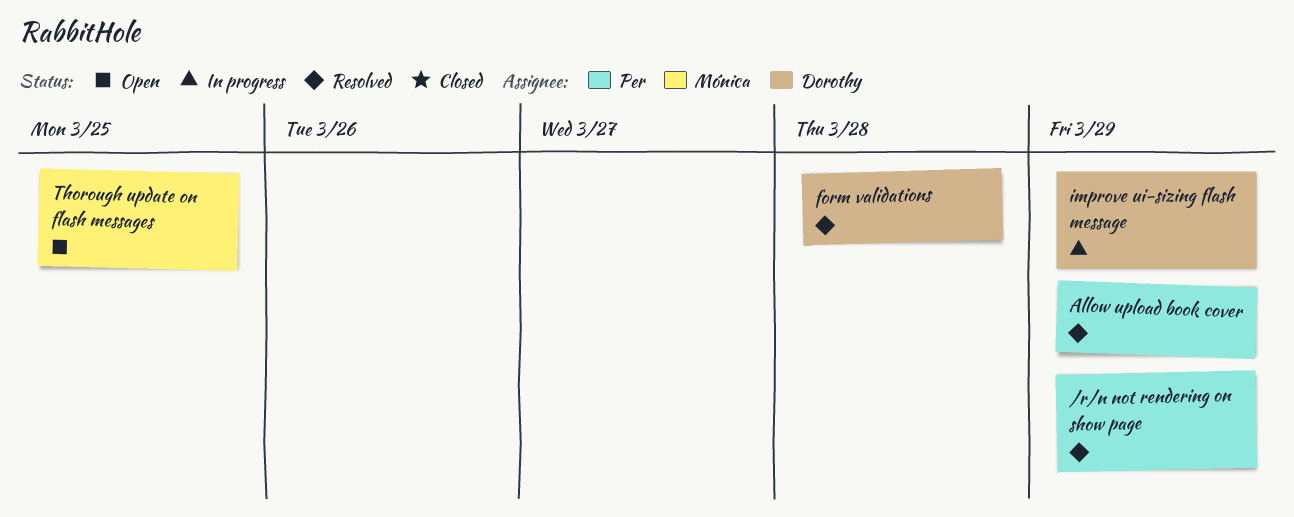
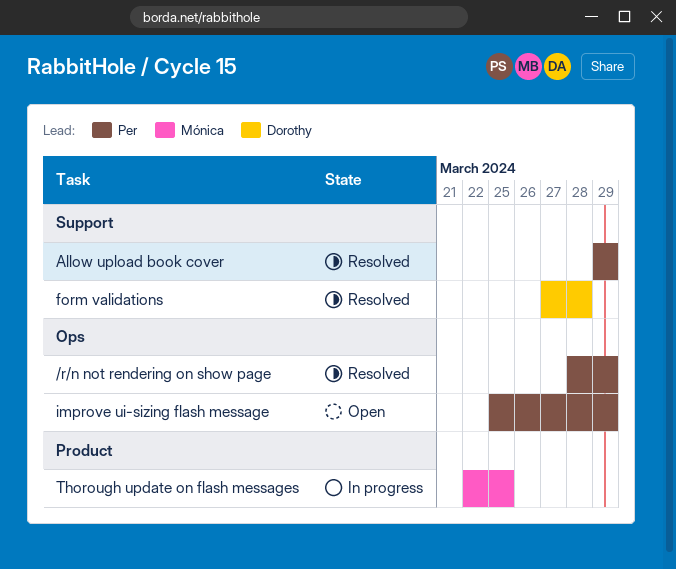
improve ui-sizing flash message, status: In progress -> Open
improve ui-sizing flash message, owner: Dorothy -> Per
Thorough update on flash messages, status: Open -> In progress

